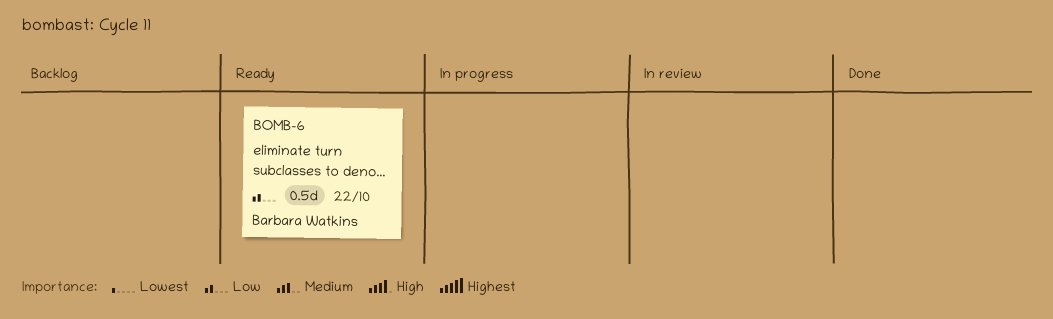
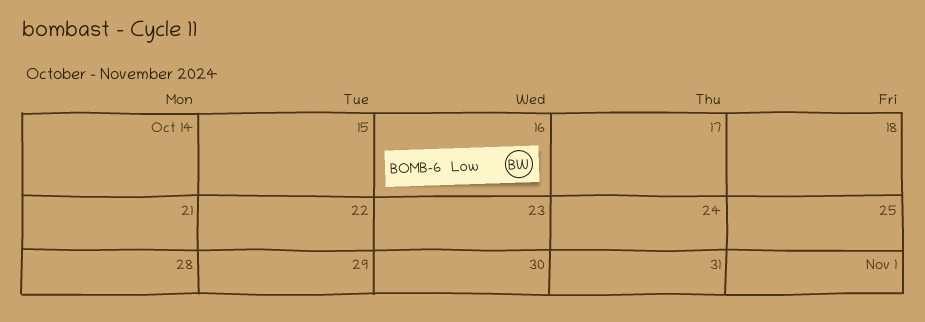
BOMB-6, due: Oct 22 -> Oct 16

